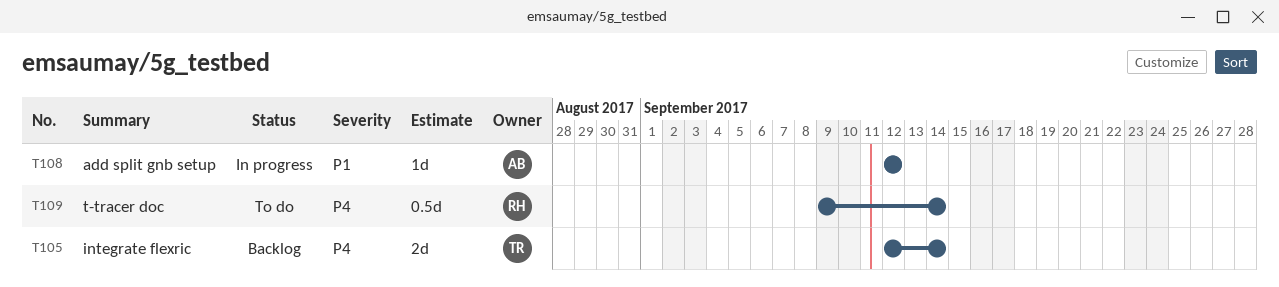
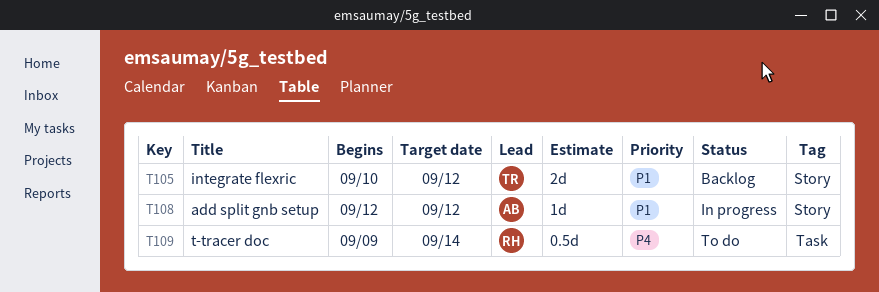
T105, priority: P4 -> P1
T105, start: Sep 12 -> Sep 10
T105, due: Sep 14 -> Sep 12

